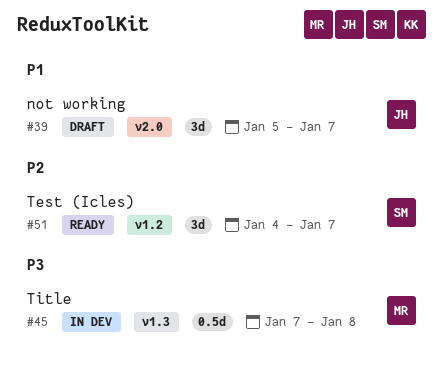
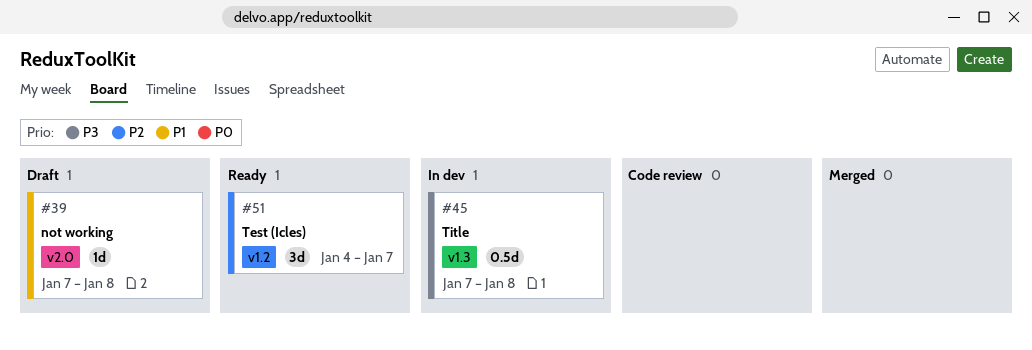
#39, estimate: 3d -> 1d
#39, start: Jan 5 -> Jan 7
#39, due: Jan 7 -> Jan 8

